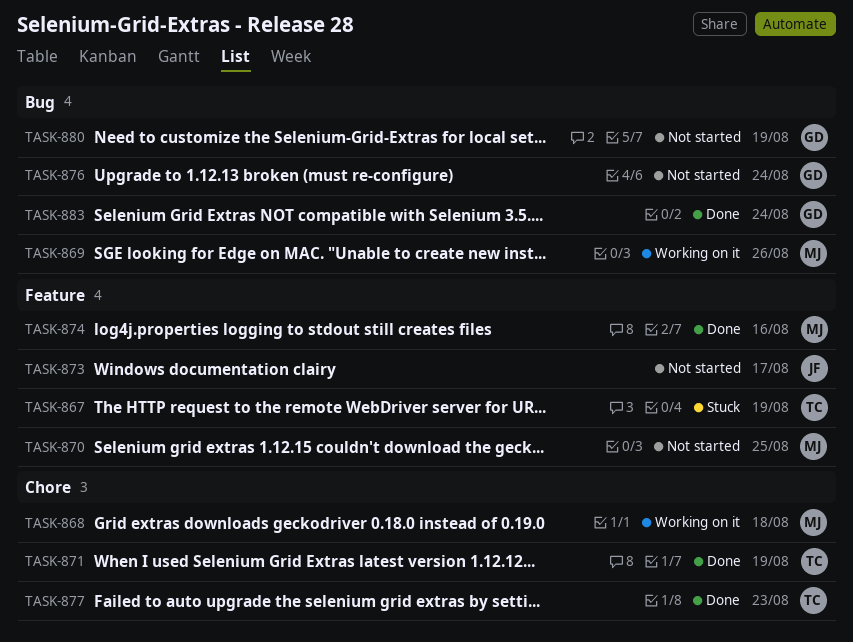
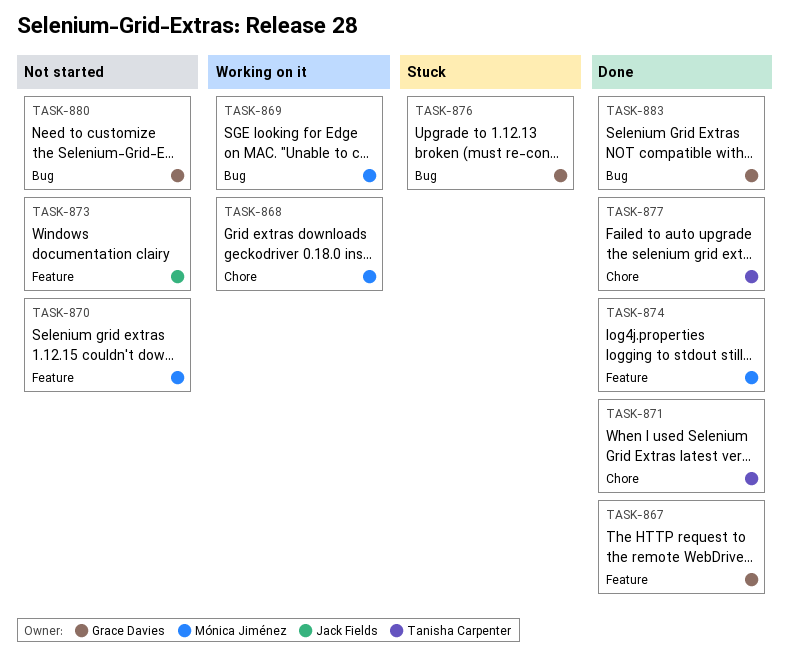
TASK-867, status: Stuck -> Done
TASK-867, owner: Tanisha Carpenter -> Grace Davies
TASK-876, status: Not started -> Stuck

